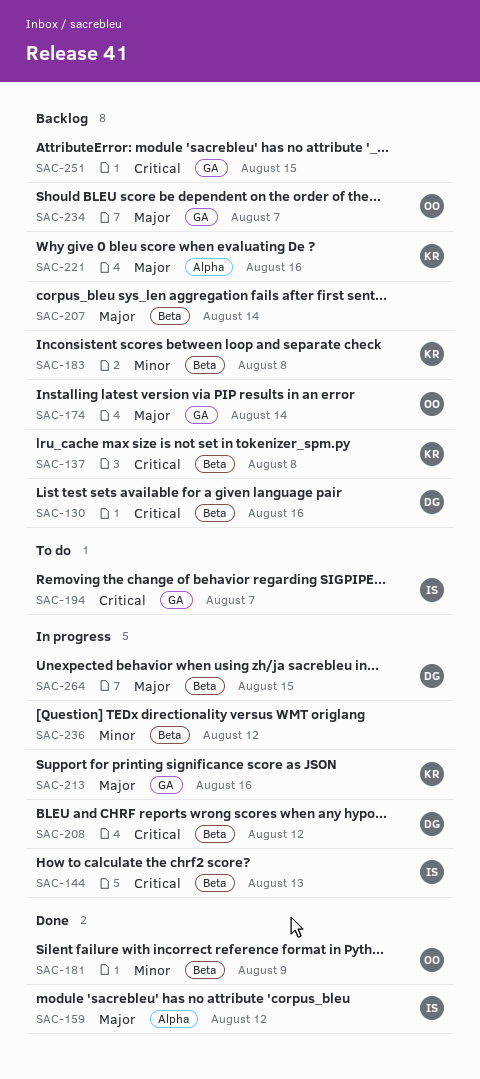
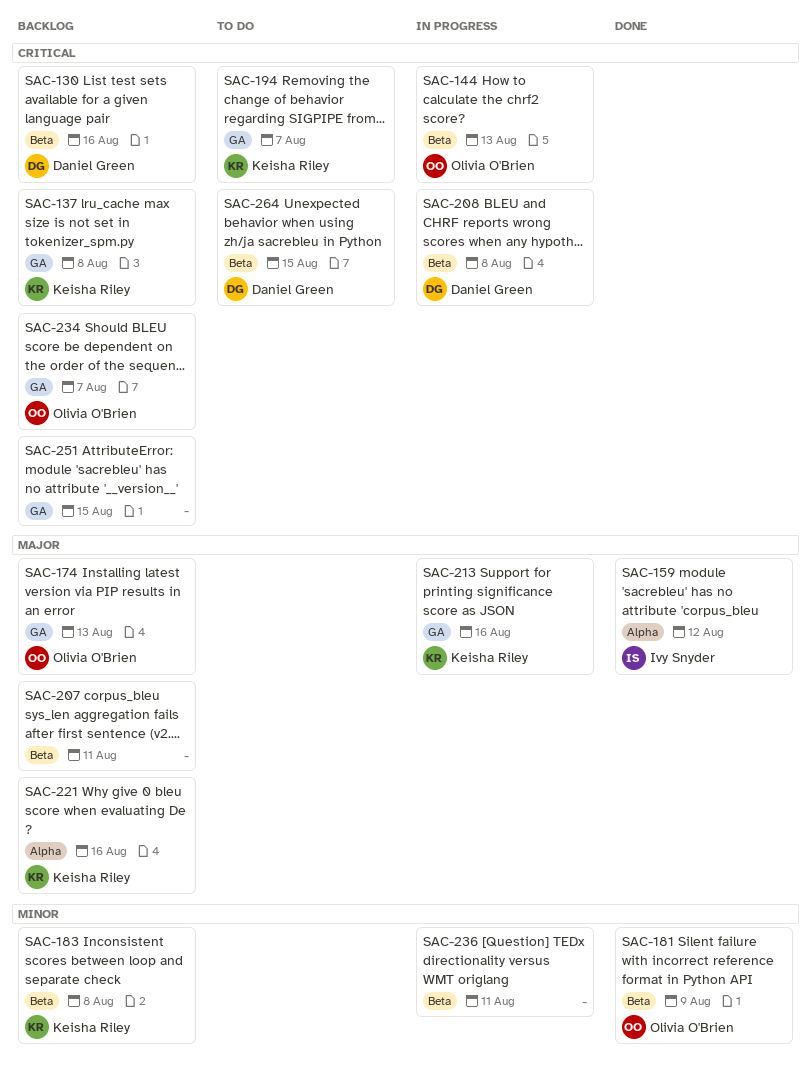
SAC-137, label: Beta -> GA
SAC-144, owner: Ivy Snyder -> Olivia O'Brien
SAC-174, due: Aug 14 -> Aug 13
SAC-194, owner: Ivy Snyder -> Keisha Riley
SAC-207, due: Aug 14 -> Aug 11
SAC-208, due: Aug 12 -> Aug 8
SAC-234, priority: Major -> Critical
SAC-236, due: Aug 12 -> Aug 11
SAC-264, status: In progress -> To do
SAC-264, priority: Major -> Critical

